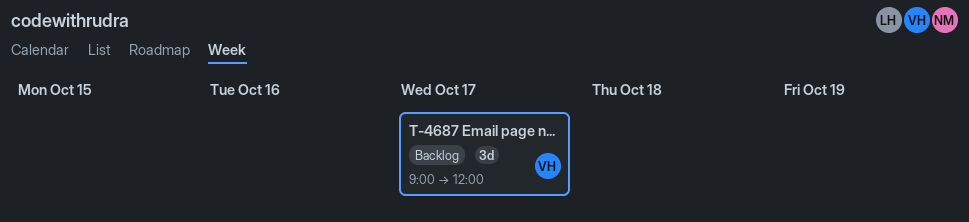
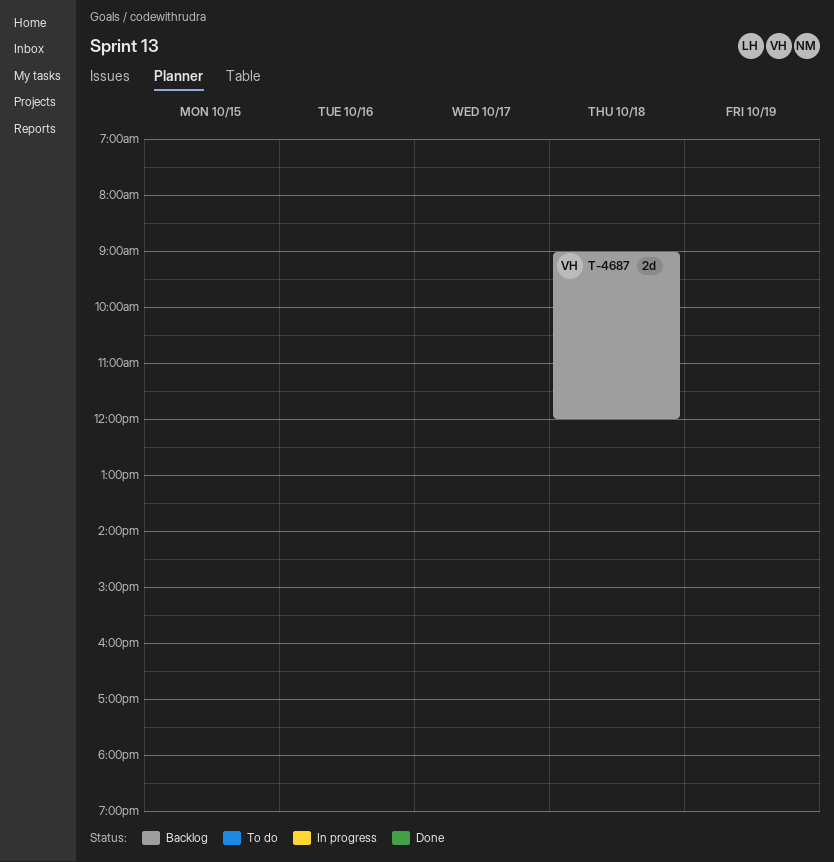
T-4687, estimate: 3d -> 2d
T-4687, day: Oct 17 -> Oct 18

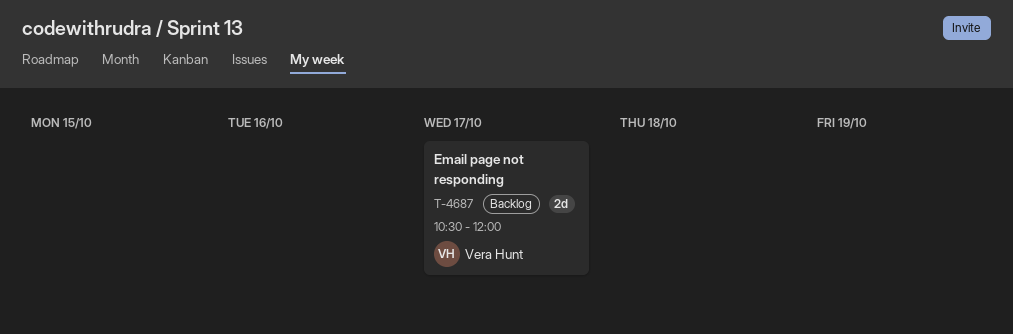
T-4687, day: Oct 18 -> Oct 17
T-4687, begins: 09:00 -> 10:30

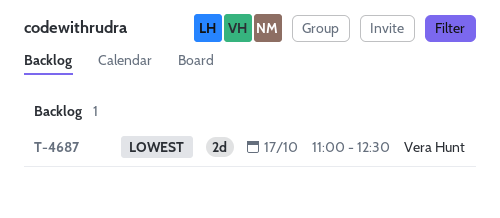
T-4687, begins: 10:30 -> 11:00
T-4687, ends: 12:00 -> 12:30

